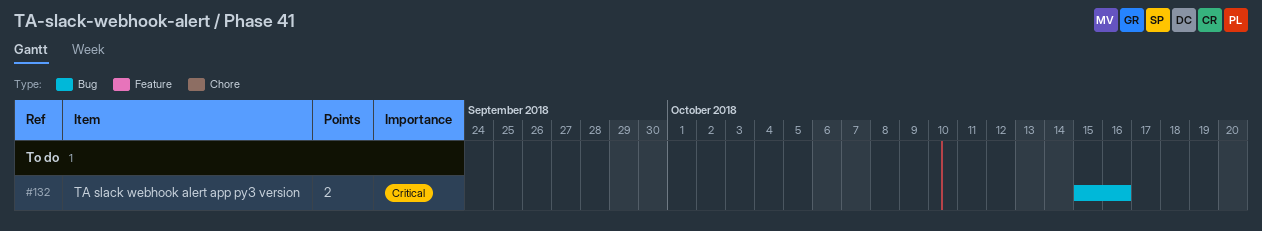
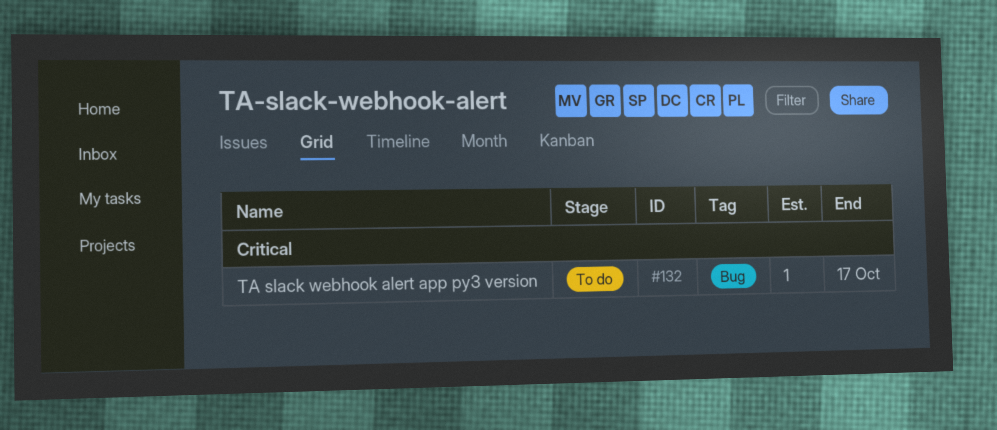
#132, estimate: 2 -> 1
#132, due: Oct 16 -> Oct 17

